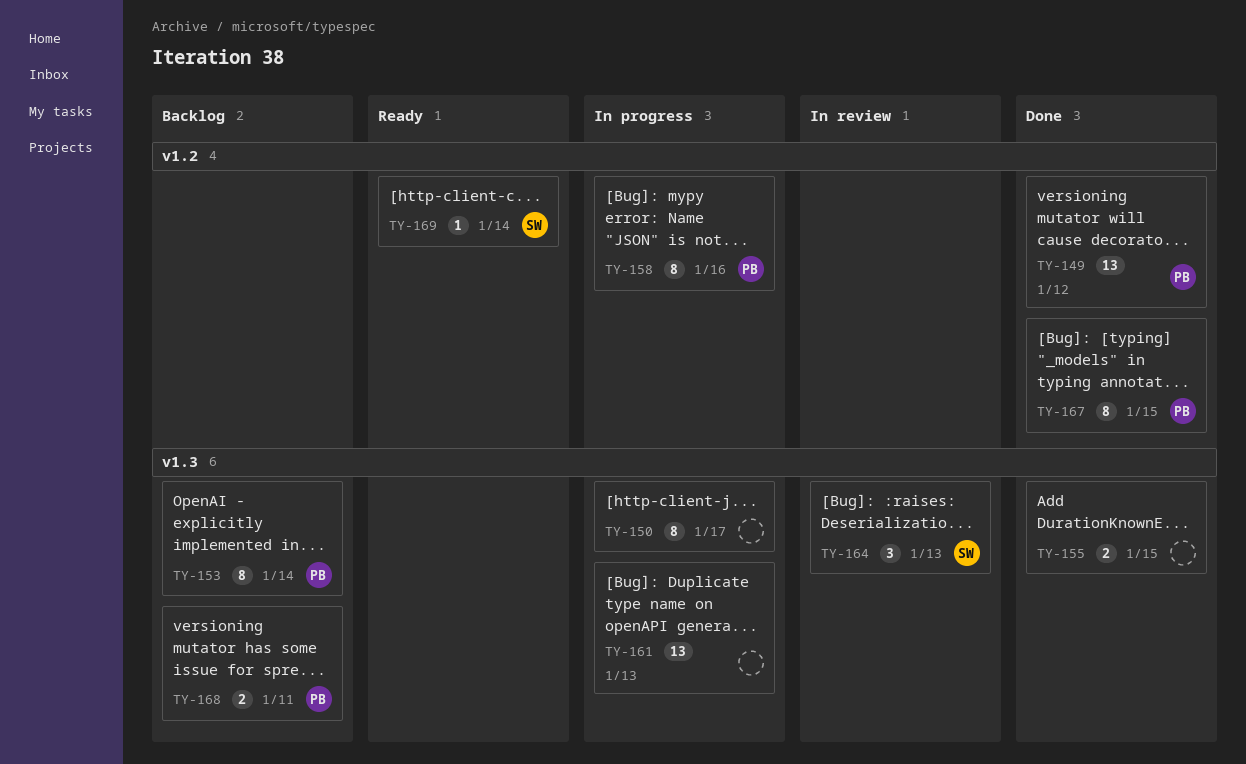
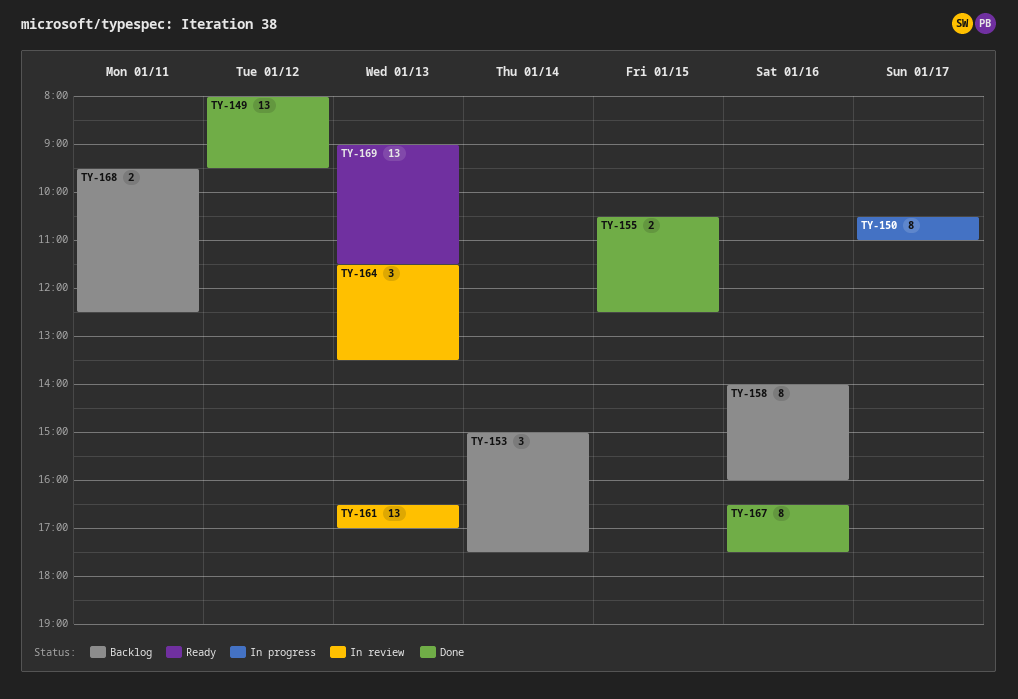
TY-153, estimate: 8 -> 3
TY-158, status: In progress -> Backlog
TY-161, status: In progress -> In review
TY-167, day: Jan 15 -> Jan 16
TY-169, estimate: 1 -> 13
TY-169, day: Jan 14 -> Jan 13

